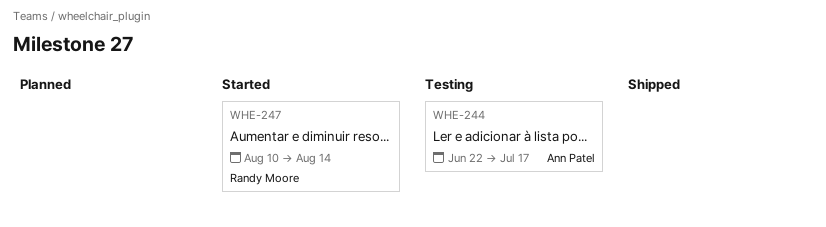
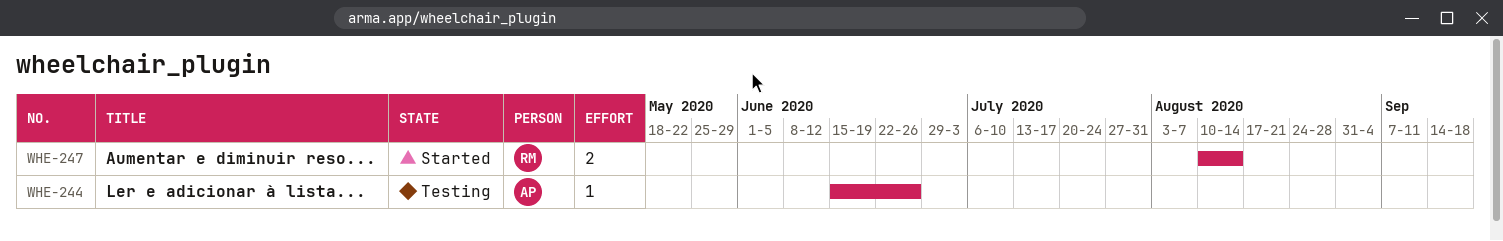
WHE-244, start: Jun 22 -> Jun 15
WHE-244, due: Jul 17 -> Jun 26

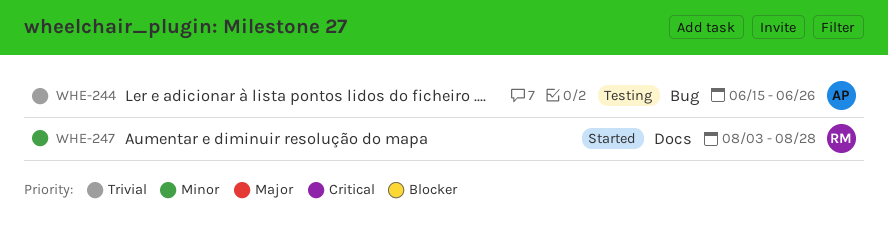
WHE-247, start: Aug 10 -> Aug 3
WHE-247, due: Aug 14 -> Aug 28

